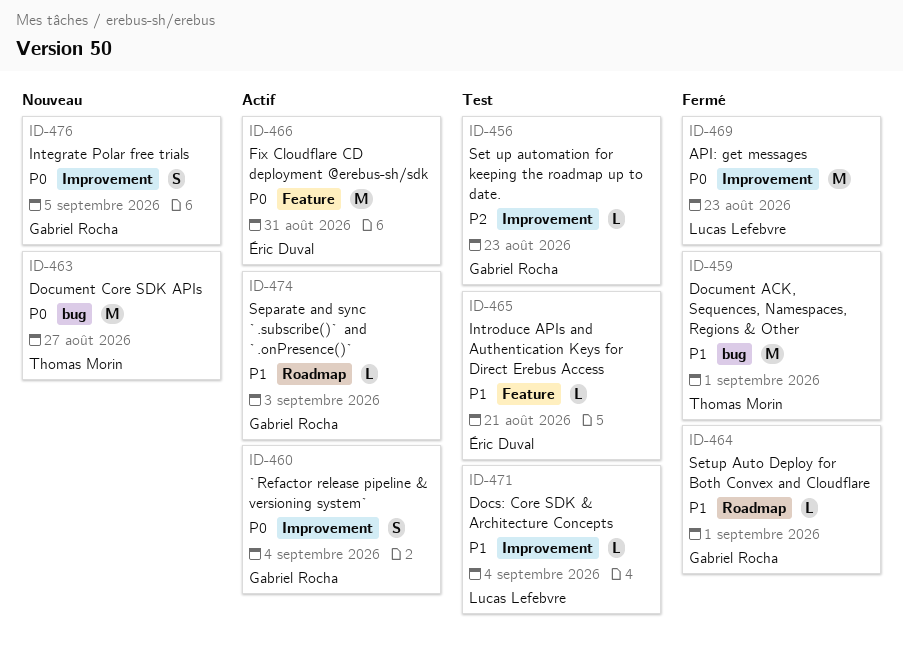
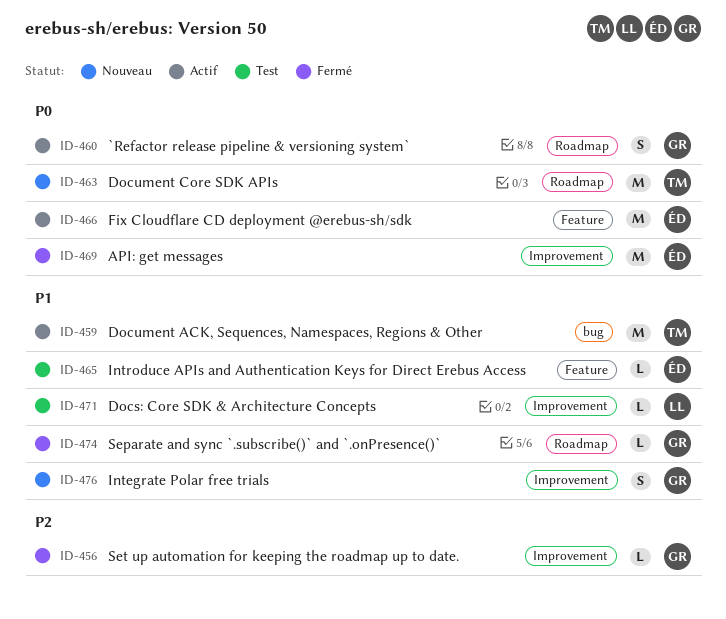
ID-456, status: Test -> Fermé
ID-459, status: Fermé -> Actif
ID-460, label: Improvement -> Roadmap
ID-463, label: bug -> Roadmap
ID-464: present -> none
ID-469, owner: Lucas Lefebvre -> Éric Duval
ID-474, status: Actif -> Fermé
ID-476, priority: P0 -> P1

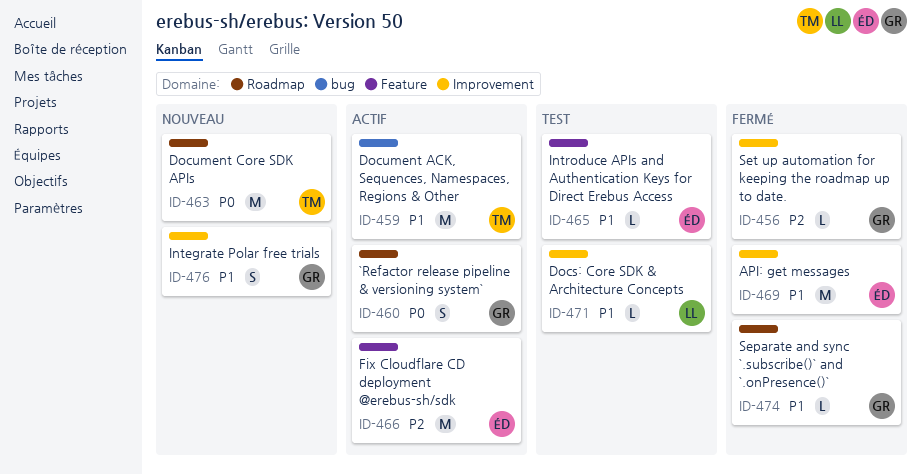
ID-466, priority: P0 -> P2
ID-469, priority: P0 -> P1

